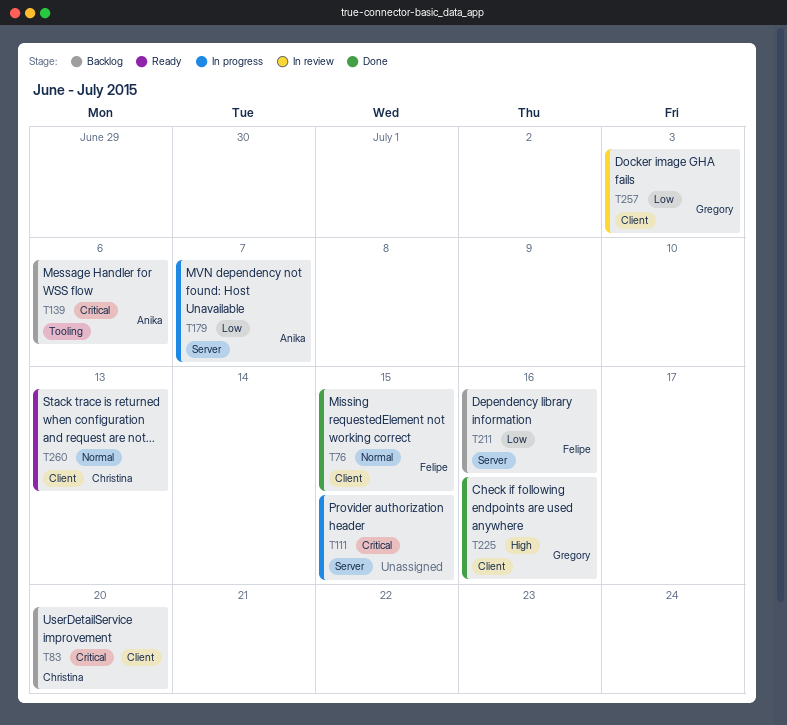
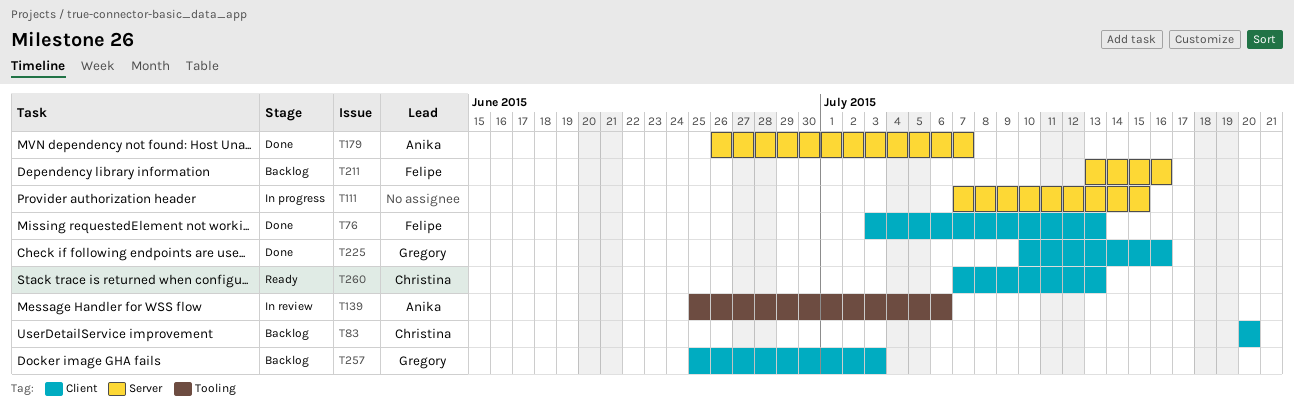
T76, due: Jul 15 -> Jul 13
T139, status: Backlog -> In review
T179, status: In progress -> Done
T257, status: In review -> Backlog

